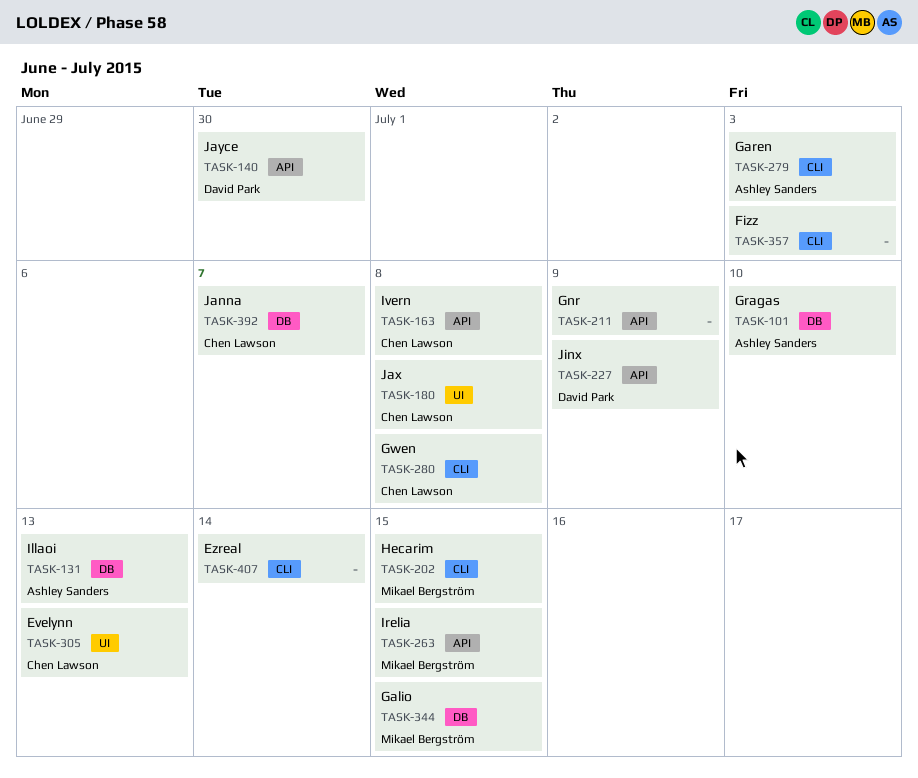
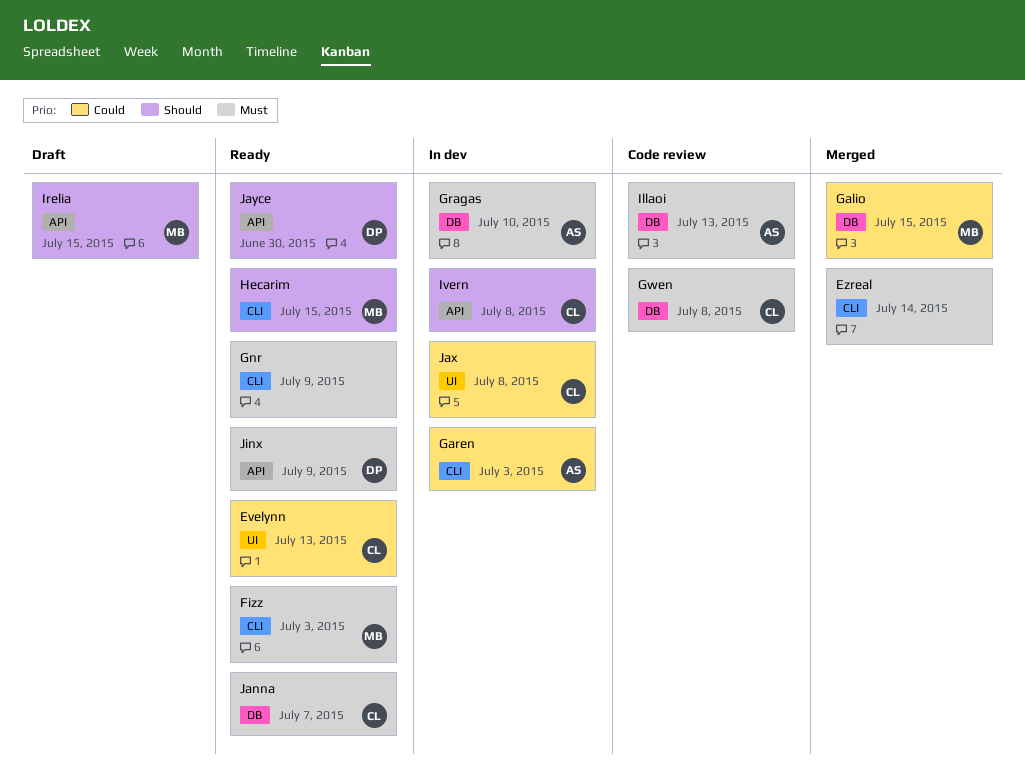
Fizz, owner: none -> Mikael Bergström
Gnr, label: API -> CLI
Gwen, label: CLI -> DB

